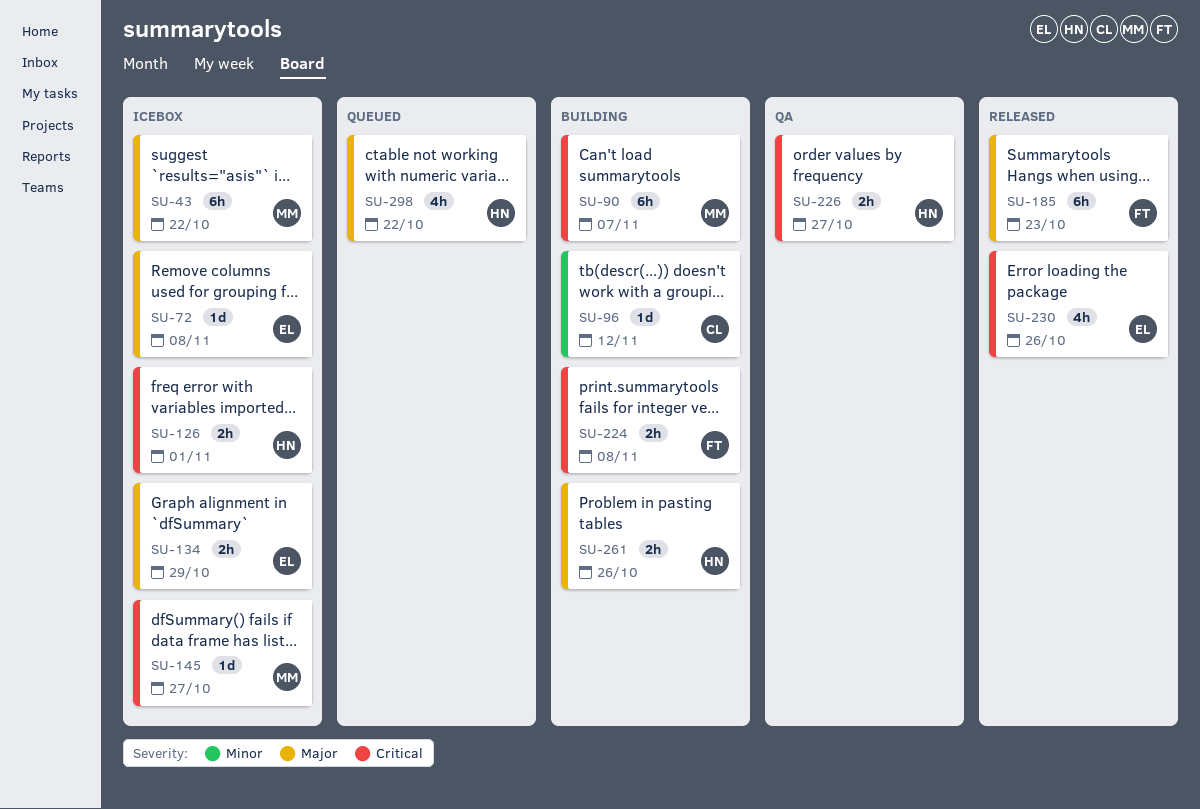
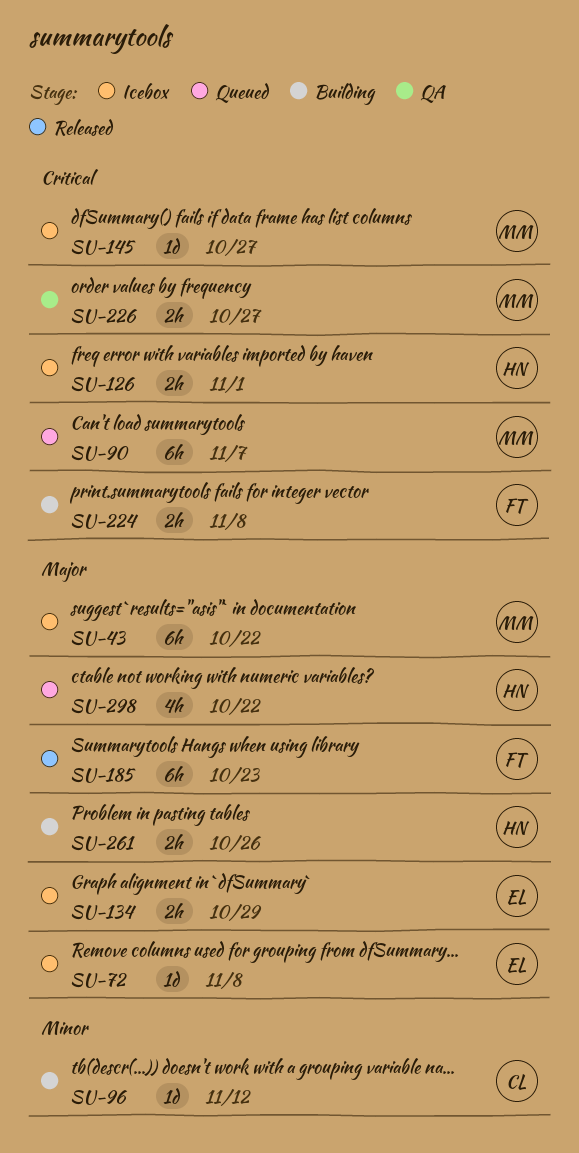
SU-90, status: Building -> Queued
SU-226, owner: HN -> MM
SU-230: present -> none

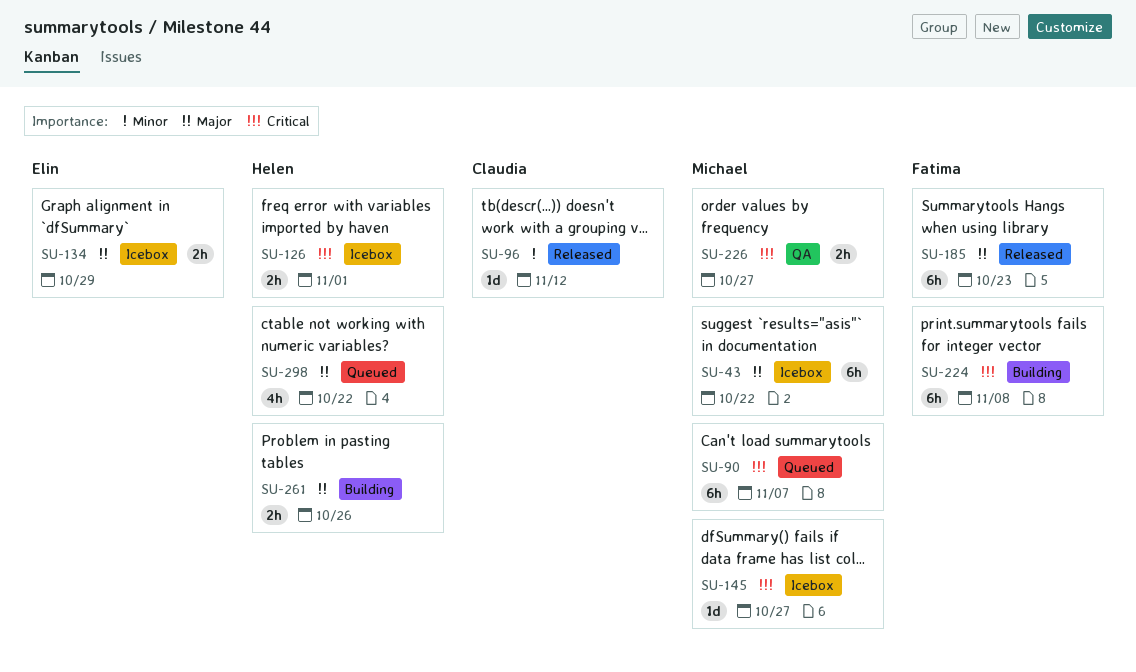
SU-72: present -> none
SU-96, status: Building -> Released
SU-224, estimate: 2h -> 6h

